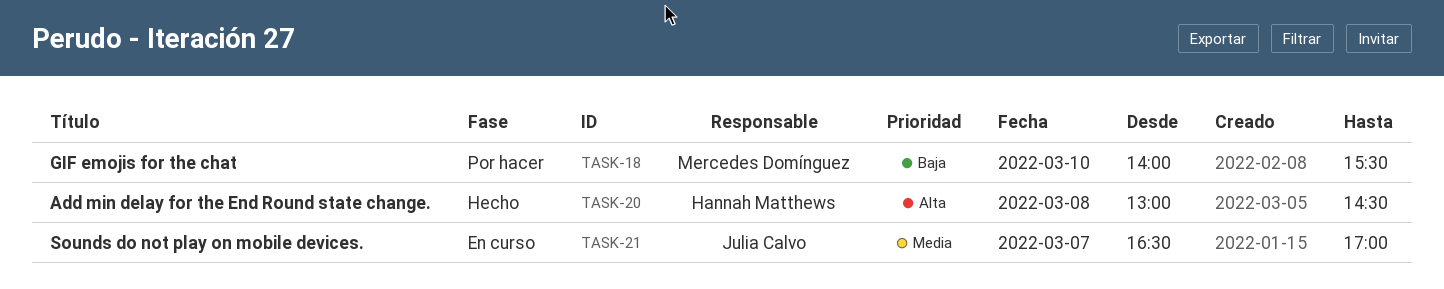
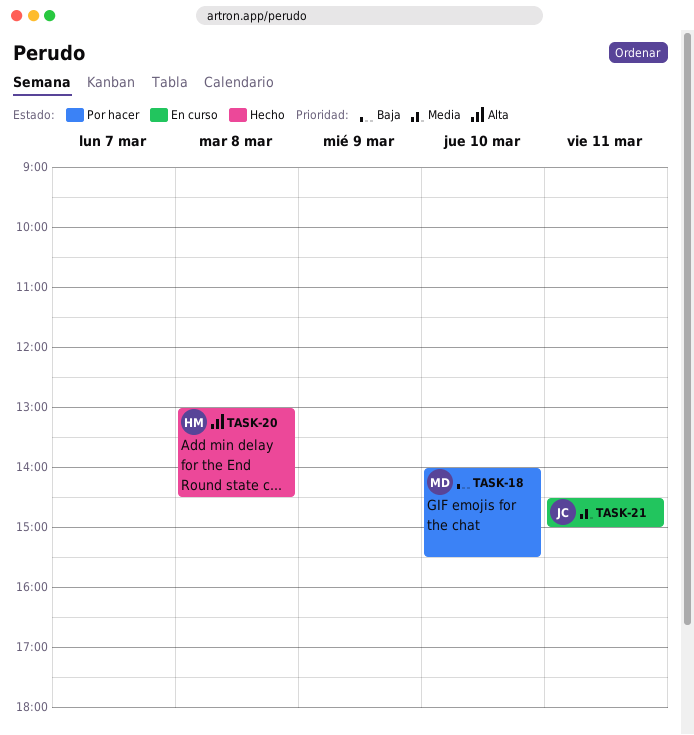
TASK-21, day: Mar 7 -> Mar 11
TASK-21, begins: 16:30 -> 14:30
TASK-21, ends: 17:00 -> 15:00

